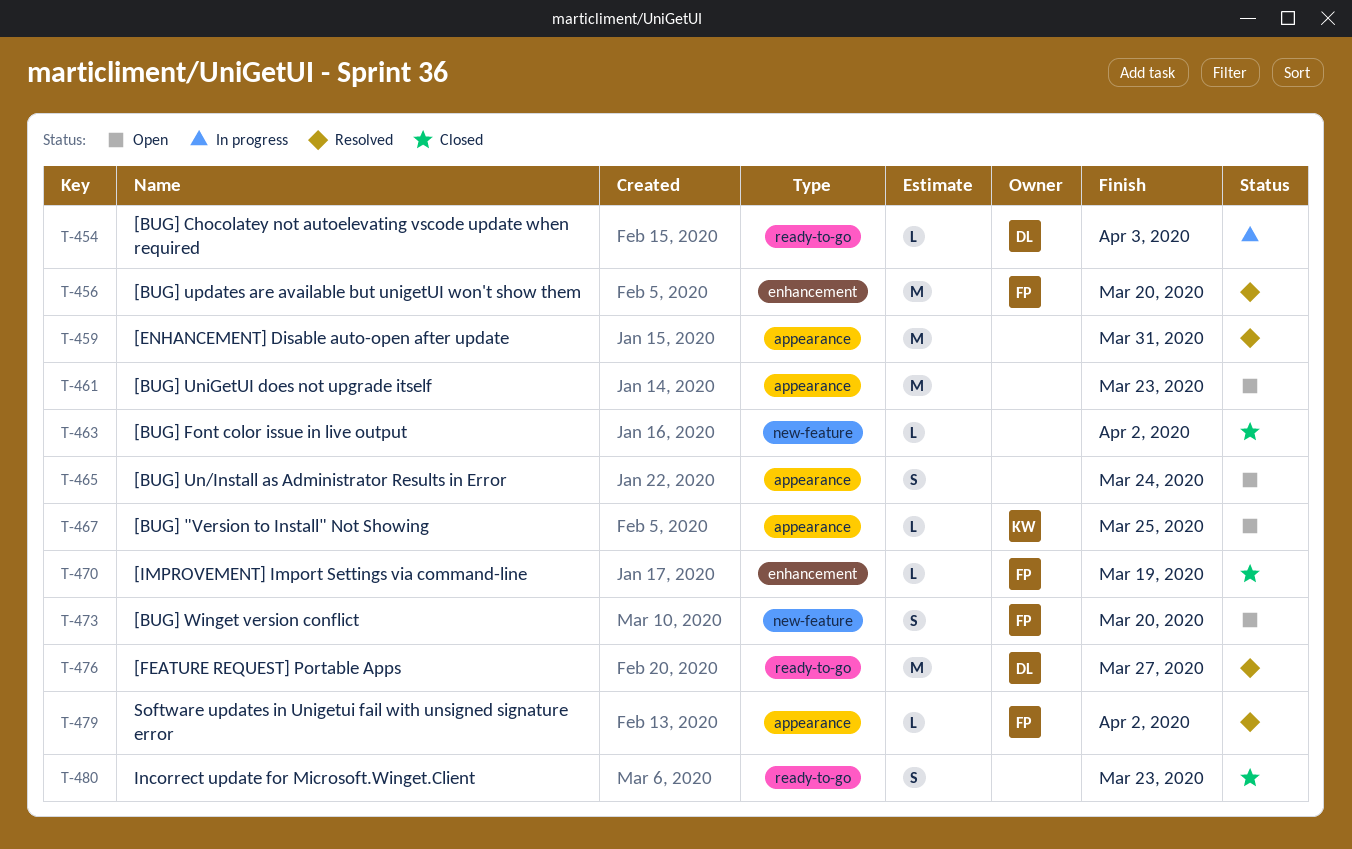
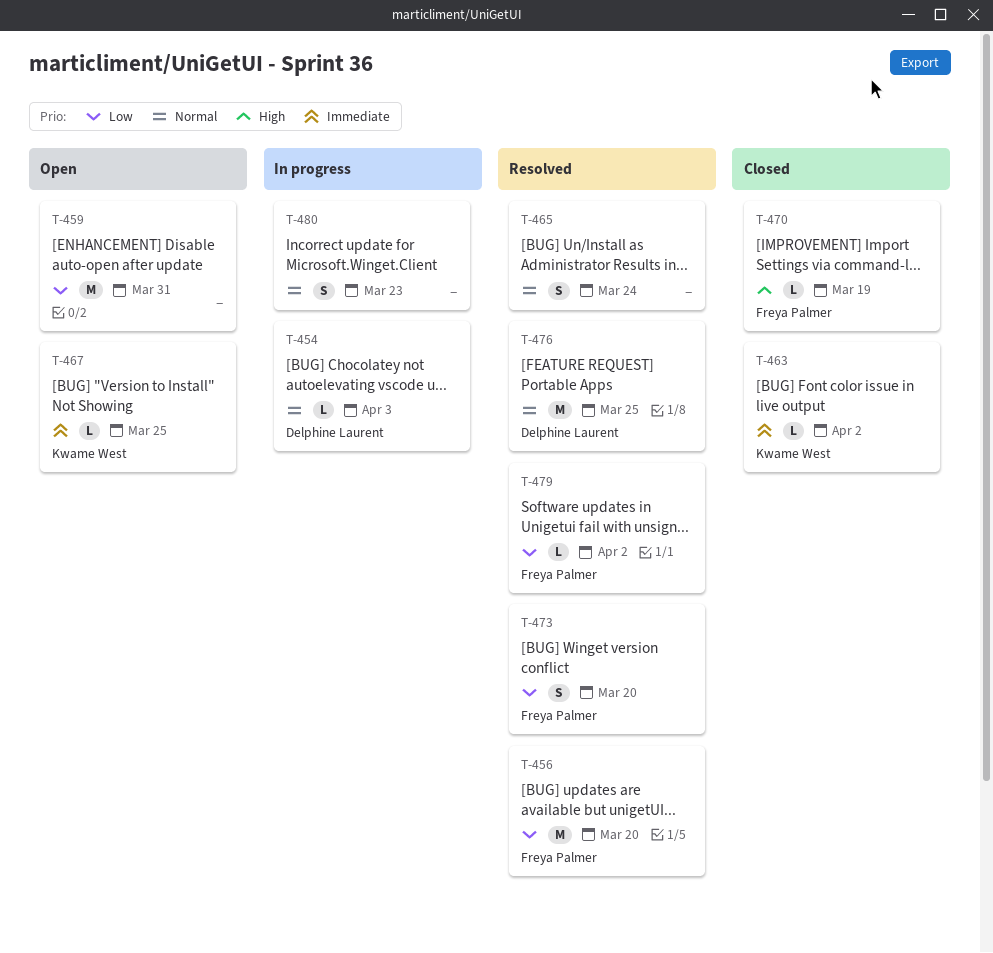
T-459, status: Resolved -> Open
T-461: present -> none
T-463, owner: none -> Kwame West
T-465, status: Open -> Resolved
T-473, status: Open -> Resolved
T-476, due: Mar 27 -> Mar 25
T-480, status: Closed -> In progress

